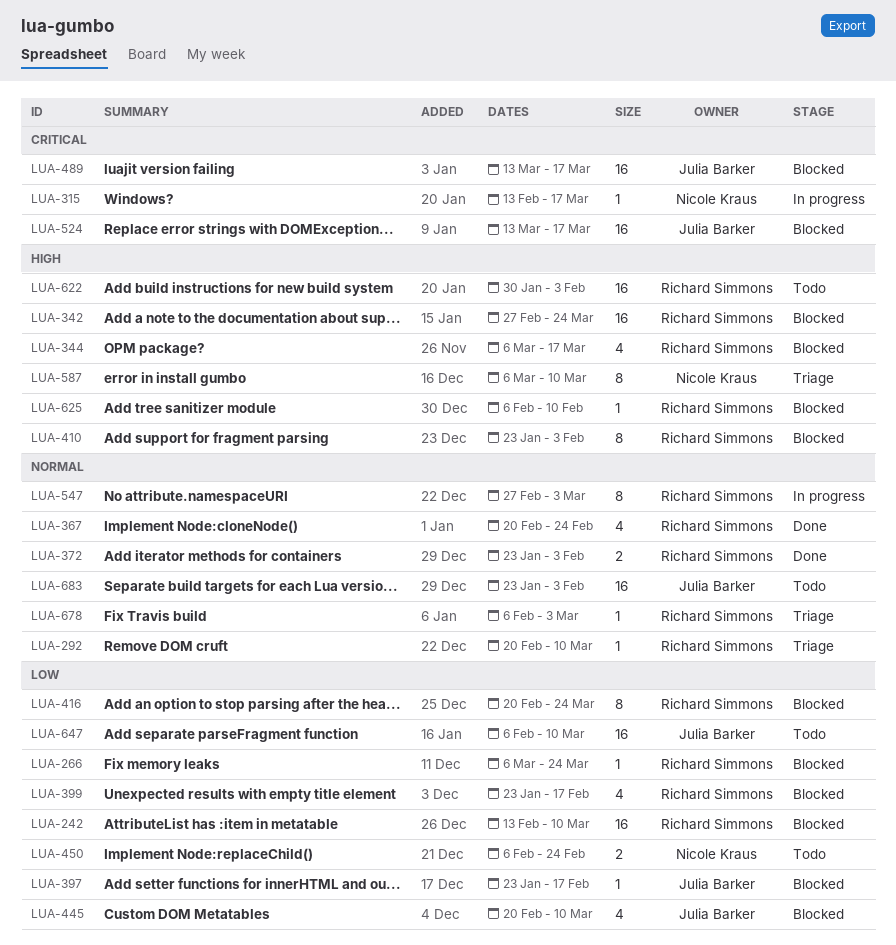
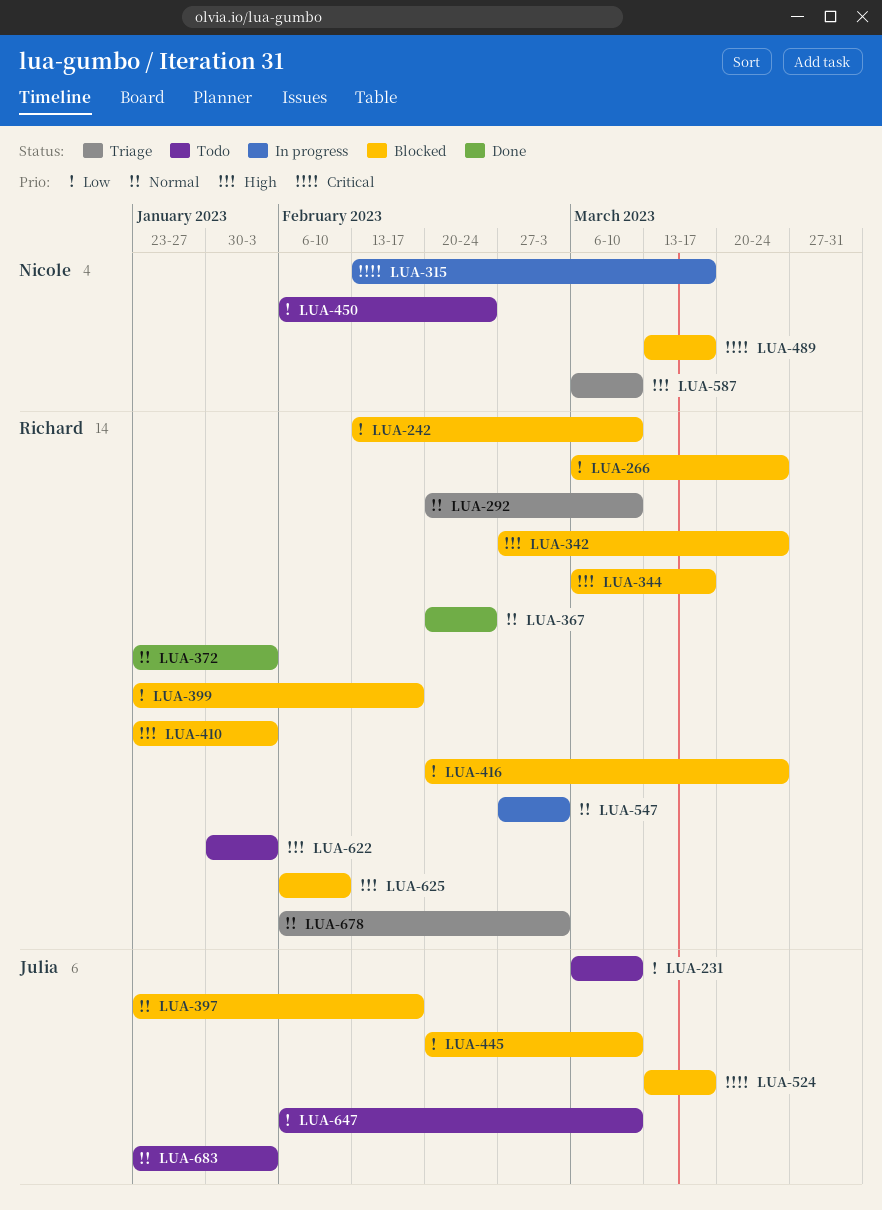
LUA-231: none -> present
LUA-397, priority: Low -> Normal
LUA-489, owner: Julia Barker -> Nicole Kraus

